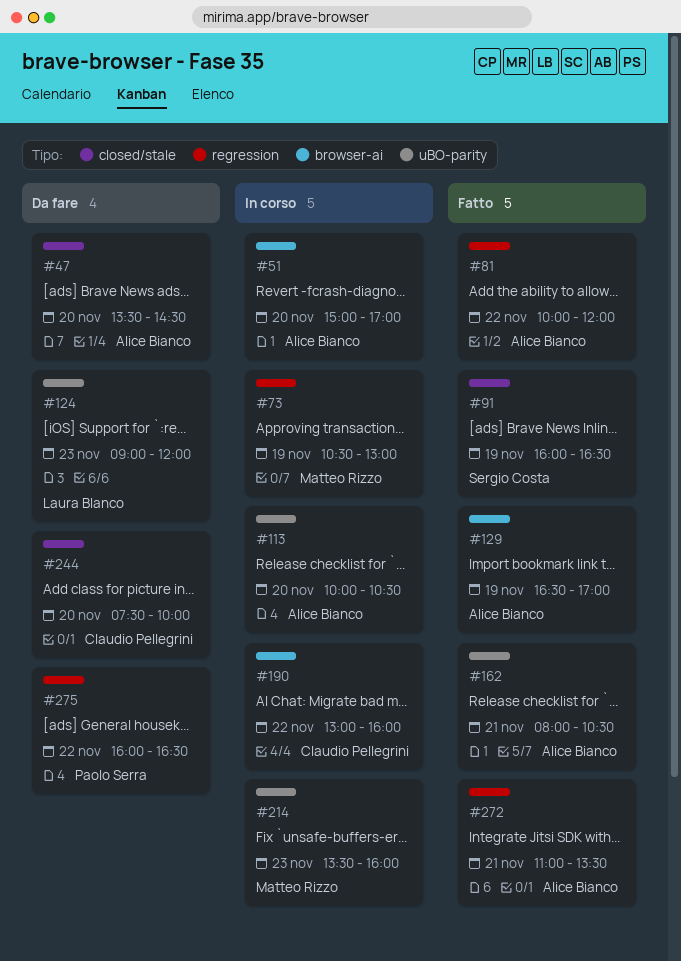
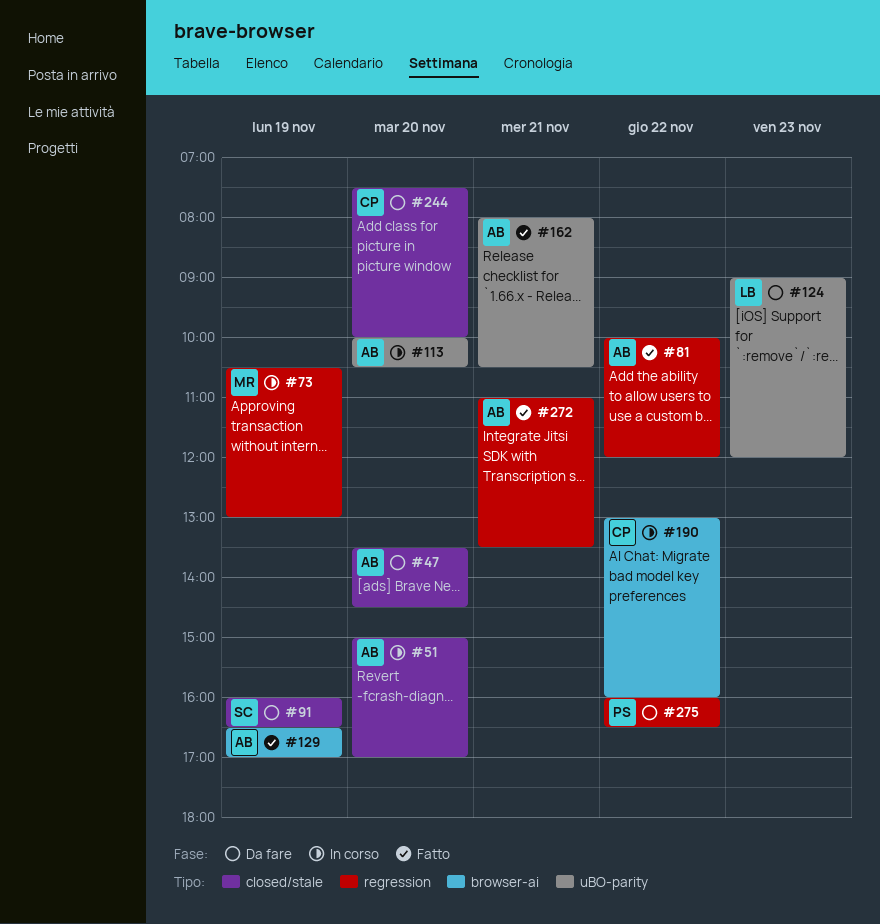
#51, label: browser-ai -> closed/stale
#91, status: Fatto -> Da fare
#214: present -> none

